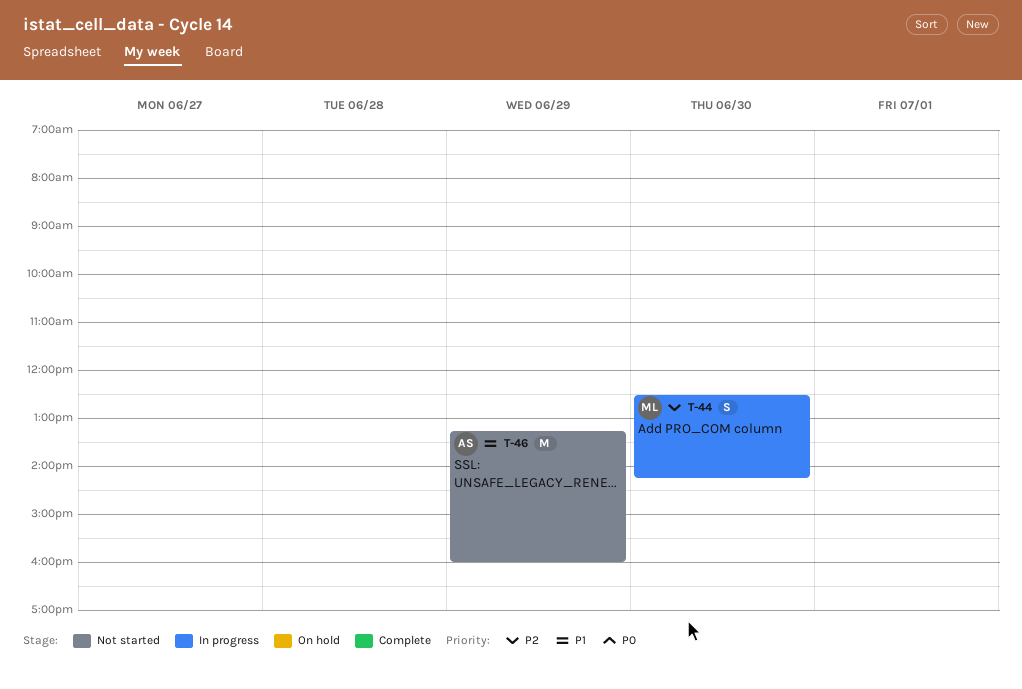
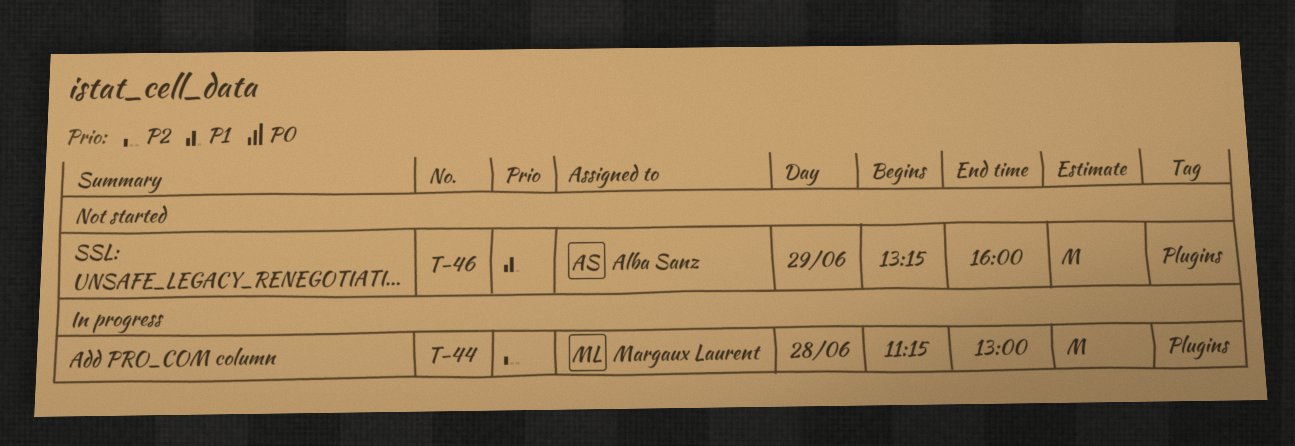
T-44, estimate: S -> M
T-44, day: Jun 30 -> Jun 28
T-44, begins: 12:30 -> 11:15
T-44, ends: 14:15 -> 13:00

